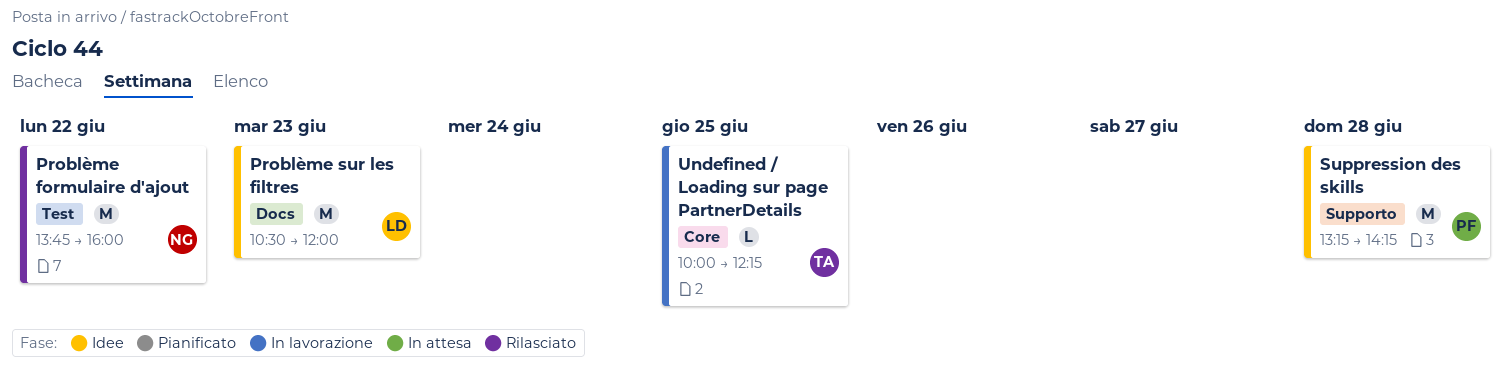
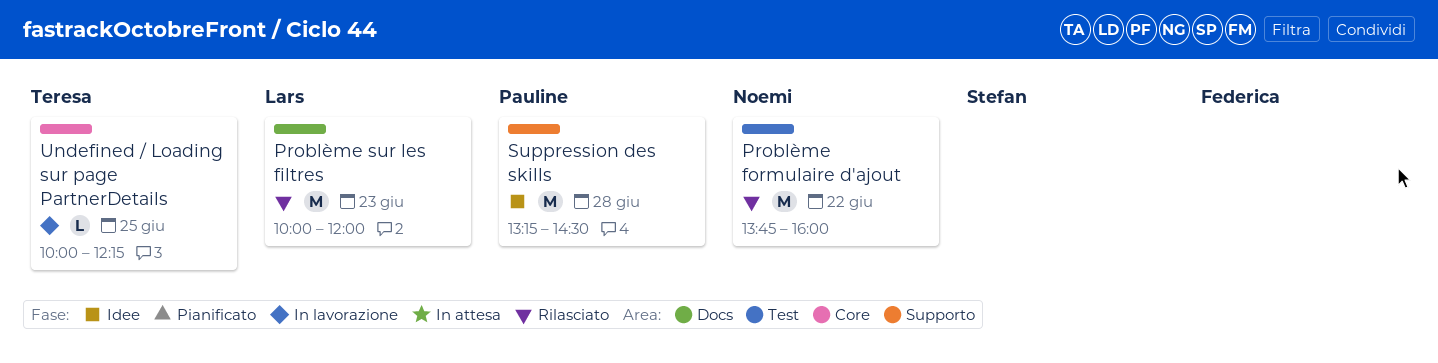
Problème sur les filtres, status: Idee -> Rilasciato
Problème sur les filtres, begins: 10:30 -> 10:00
Suppression des skills, ends: 14:15 -> 14:30

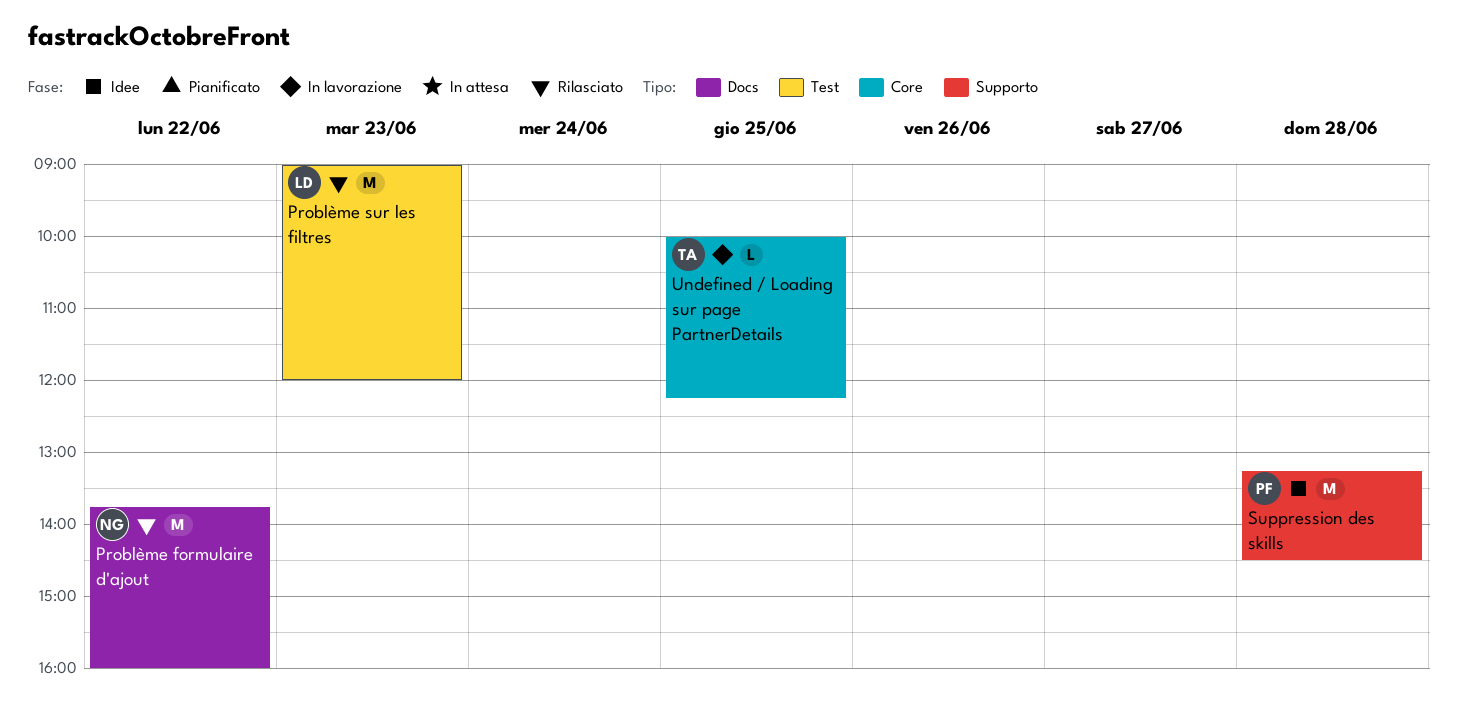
Problème formulaire d'ajout, label: Test -> Docs
Problème sur les filtres, label: Docs -> Test
Problème sur les filtres, begins: 10:00 -> 09:00

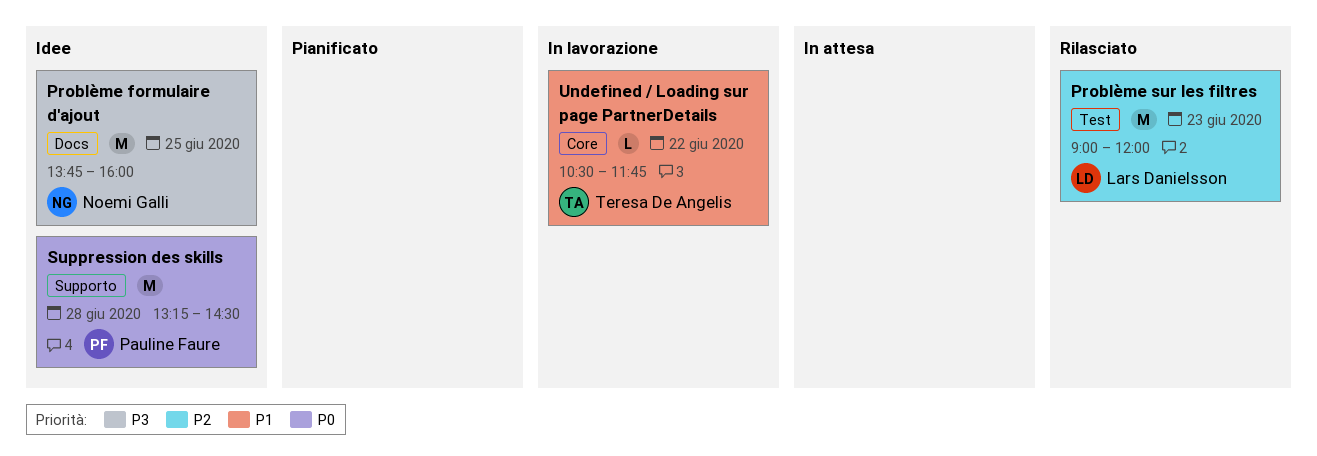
Problème formulaire d'ajout, status: Rilasciato -> Idee
Problème formulaire d'ajout, day: Jun 22 -> Jun 25
Undefined / Loading sur page PartnerDetails, day: Jun 25 -> Jun 22
Undefined / Loading sur page PartnerDetails, begins: 10:00 -> 10:30
Undefined / Loading sur page PartnerDetails, ends: 12:15 -> 11:45

